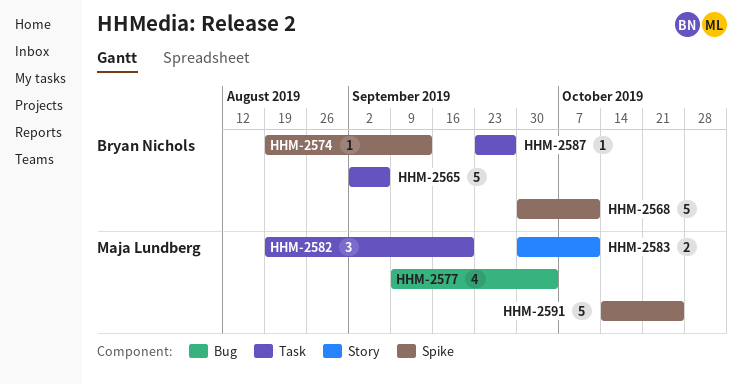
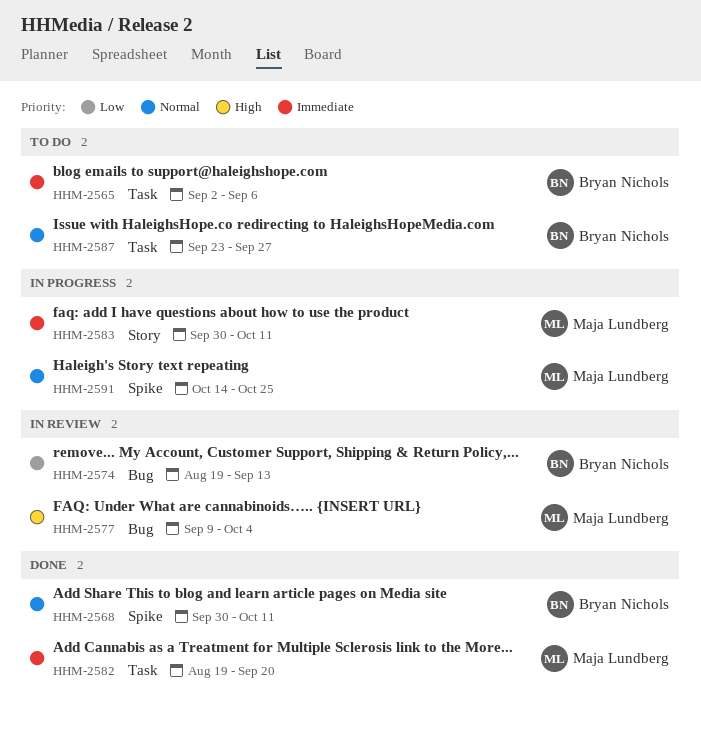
HHM-2574, label: Spike -> Bug

